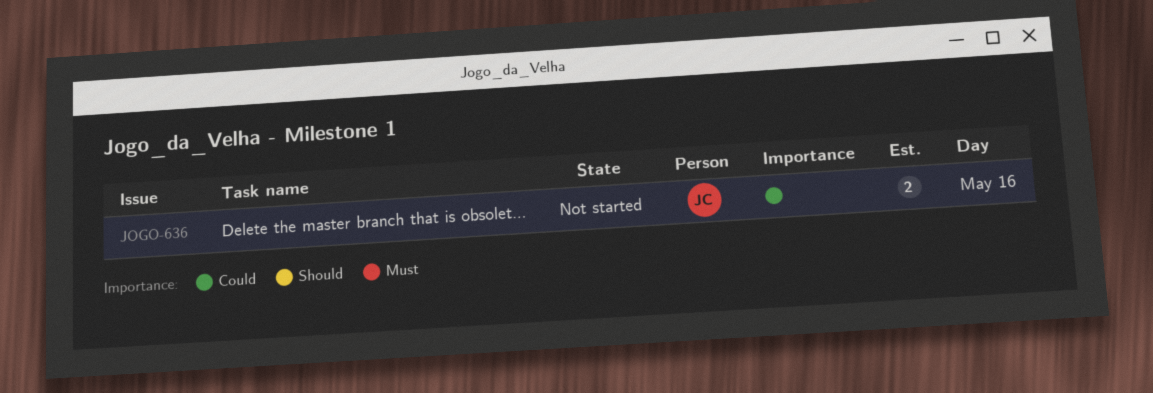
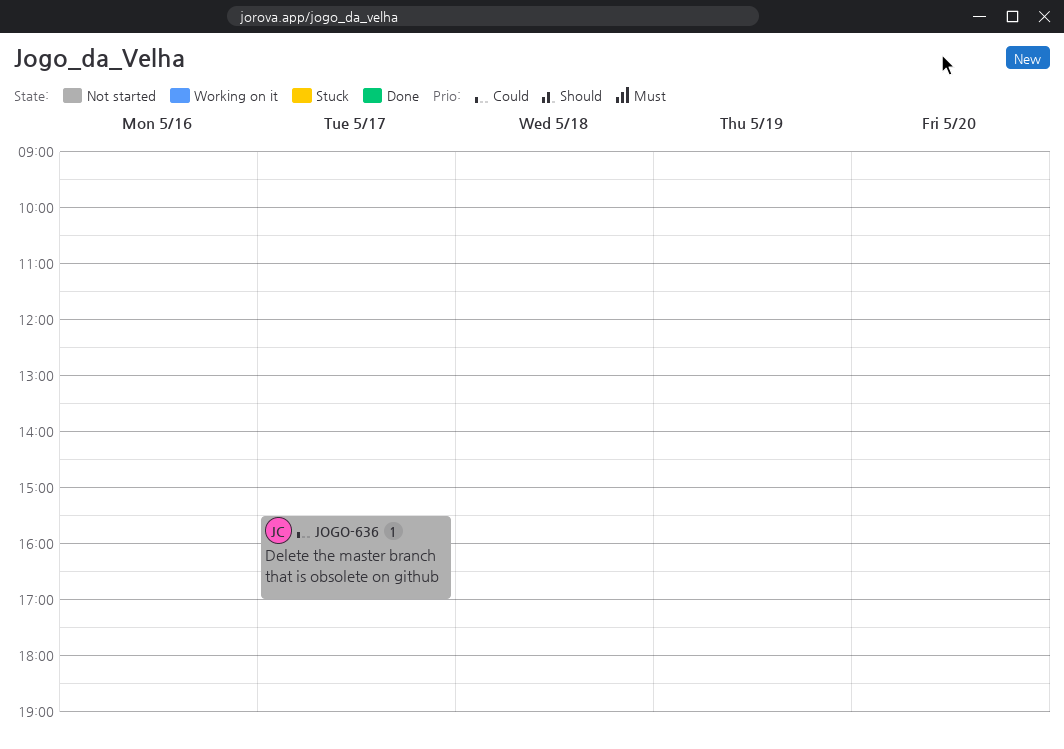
JOGO-636, estimate: 2 -> 1
JOGO-636, day: May 16 -> May 17

